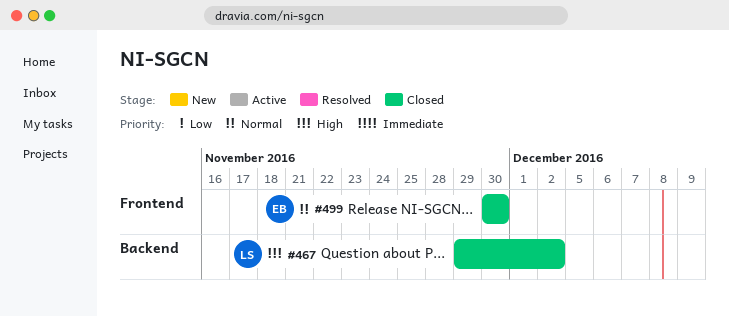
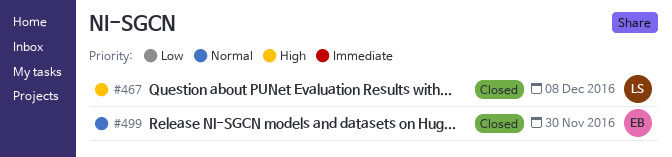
#467, due: Dec 2 -> Dec 8

